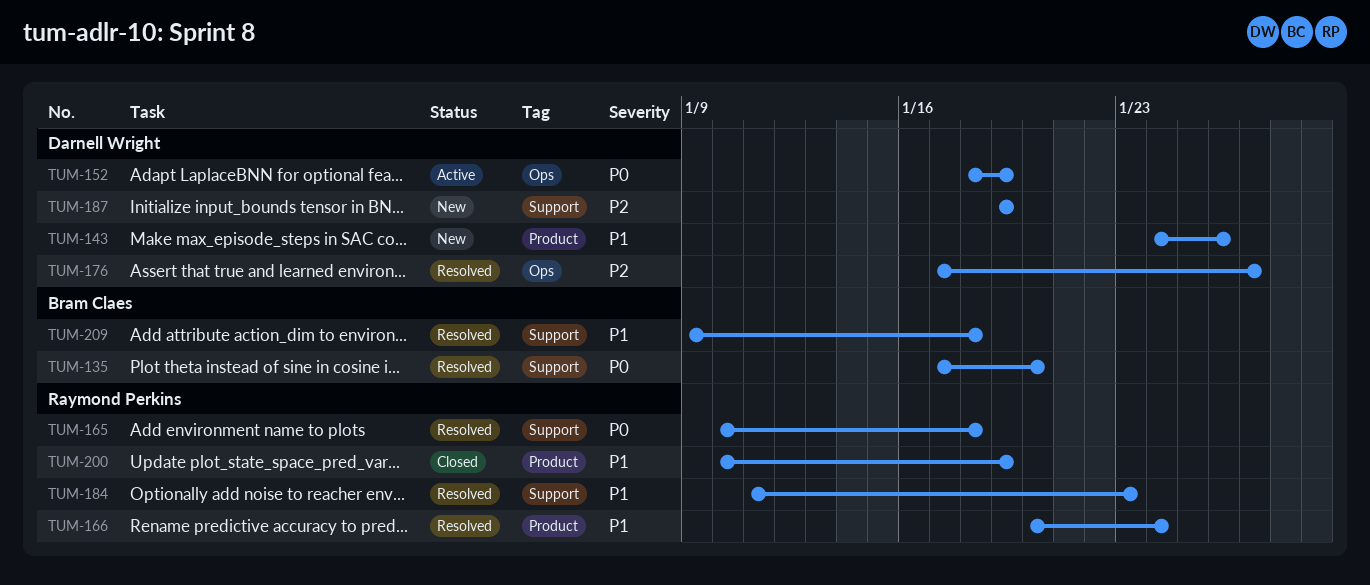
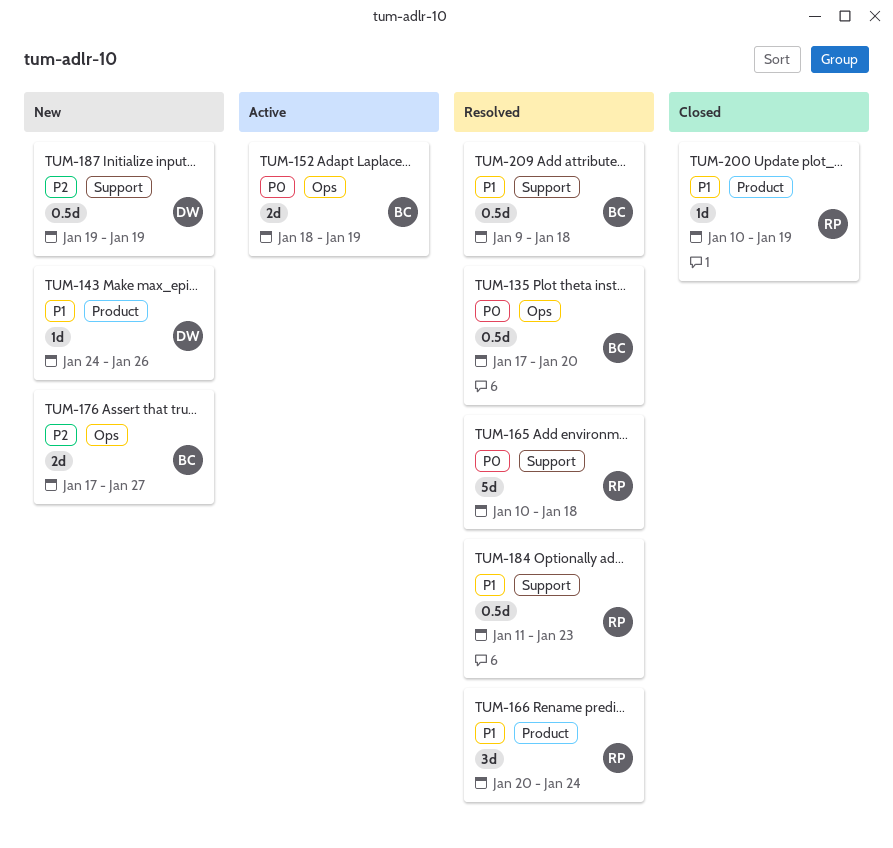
TUM-135, label: Support -> Ops
TUM-152, owner: Darnell Wright -> Bram Claes
TUM-176, status: Resolved -> New
TUM-176, owner: Darnell Wright -> Bram Claes

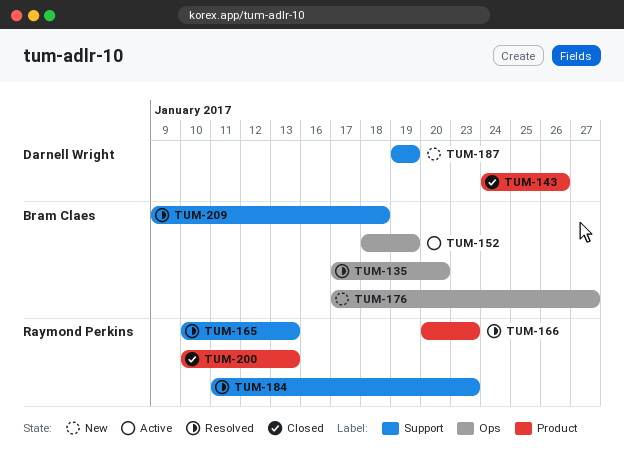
TUM-143, status: New -> Closed
TUM-165, due: Jan 18 -> Jan 13
TUM-166, due: Jan 24 -> Jan 23
TUM-200, due: Jan 19 -> Jan 13

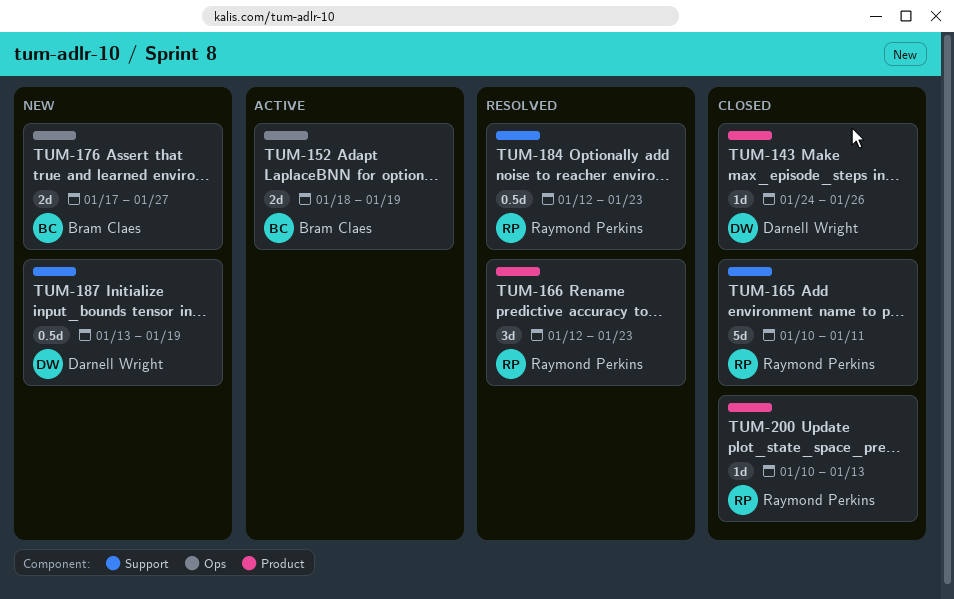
TUM-135: present -> none
TUM-165, status: Resolved -> Closed
TUM-165, due: Jan 13 -> Jan 11
TUM-166, start: Jan 20 -> Jan 12
TUM-184, start: Jan 11 -> Jan 12
TUM-187, start: Jan 19 -> Jan 13
TUM-209: present -> none

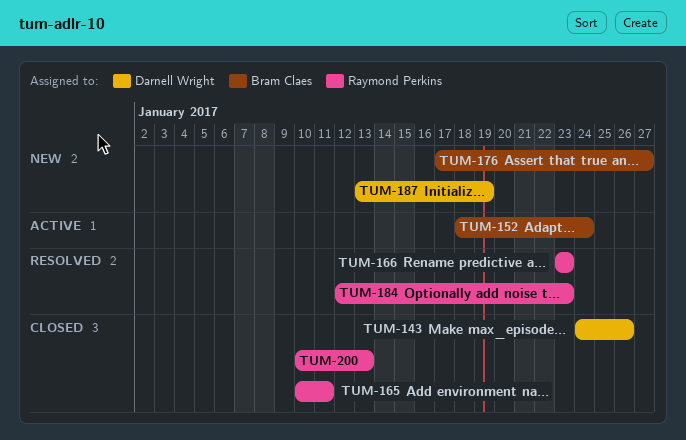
TUM-152, due: Jan 19 -> Jan 24
TUM-166, start: Jan 12 -> Jan 23

